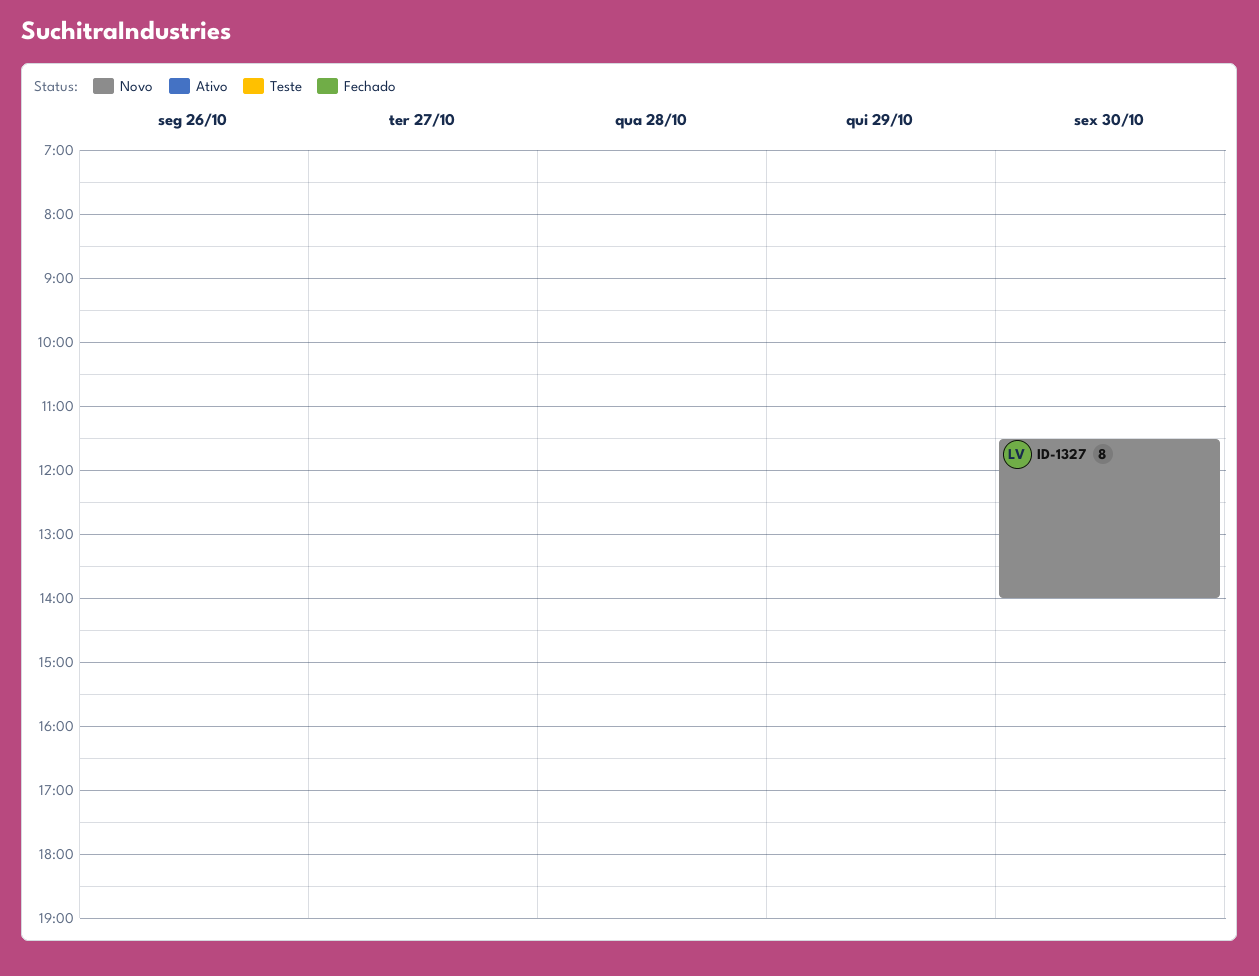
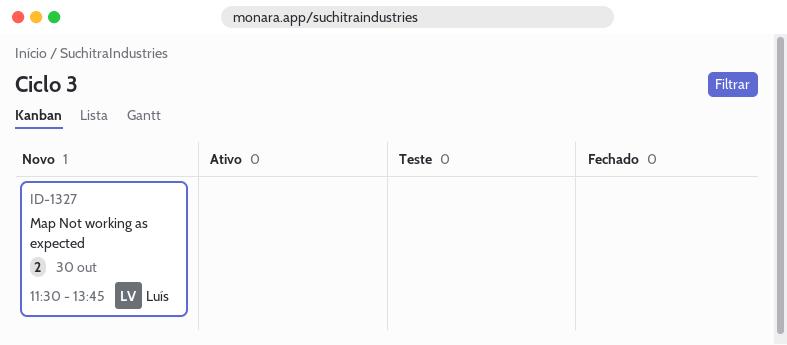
ID-1327, estimate: 8 -> 2
ID-1327, ends: 14:00 -> 13:45

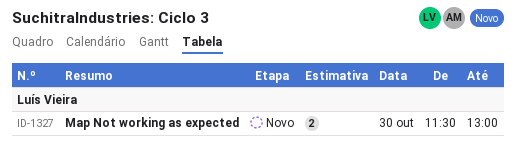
ID-1327, ends: 13:45 -> 13:00

